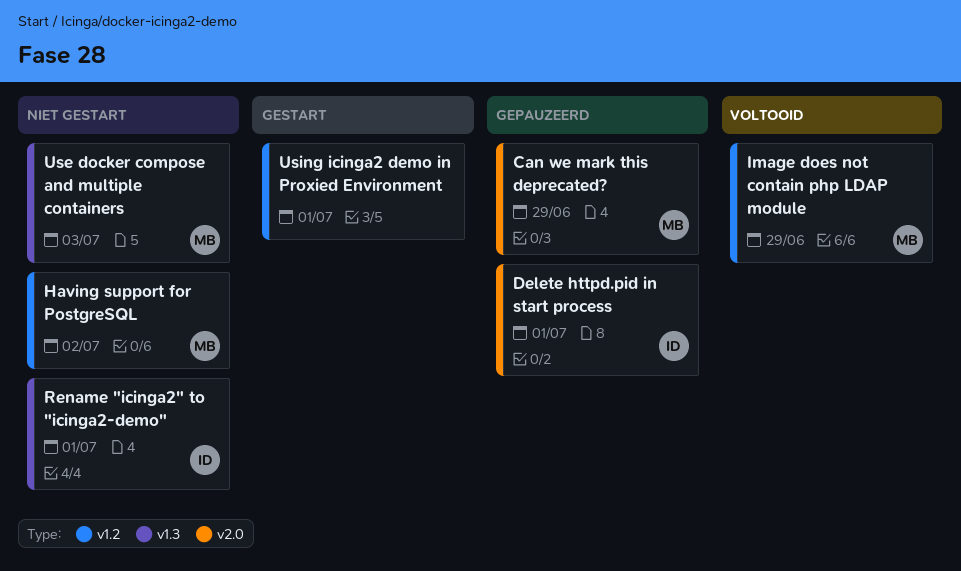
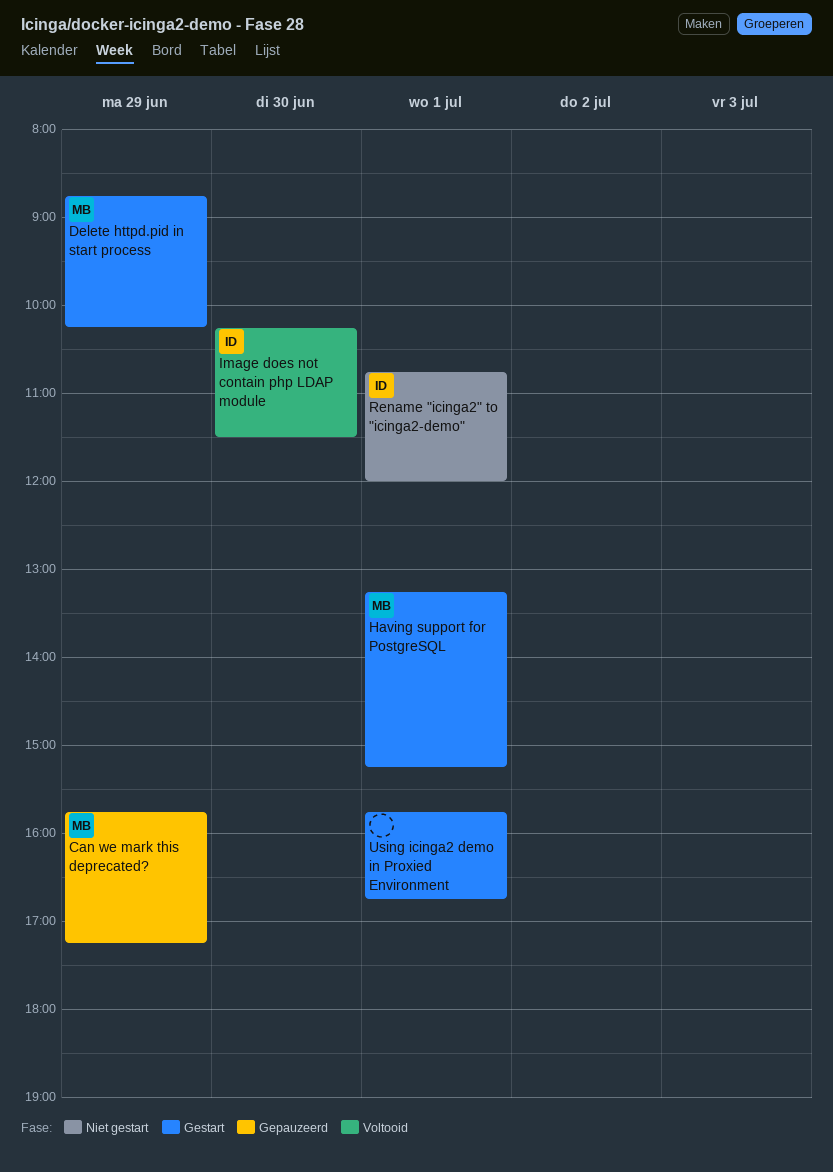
Delete httpd.pid in start process, status: Gepauzeerd -> Gestart
Delete httpd.pid in start process, owner: ID -> MB
Delete httpd.pid in start process, day: Jul 1 -> Jun 29
Having support for PostgreSQL, status: Niet gestart -> Gestart
Having support for PostgreSQL, day: Jul 2 -> Jul 1
Image does not contain php LDAP module, owner: MB -> ID
Image does not contain php LDAP module, day: Jun 29 -> Jun 30
Use docker compose and multiple containers: present -> none

